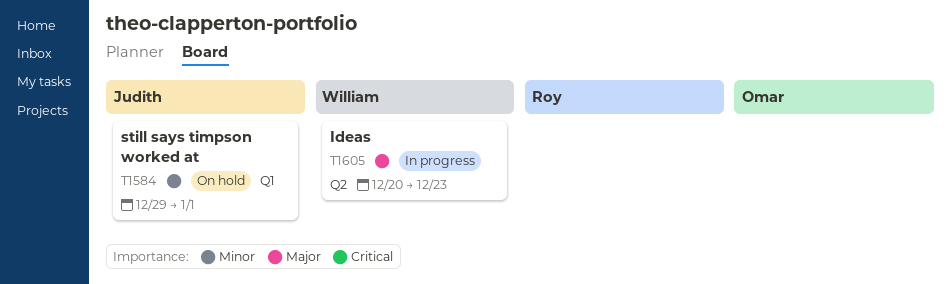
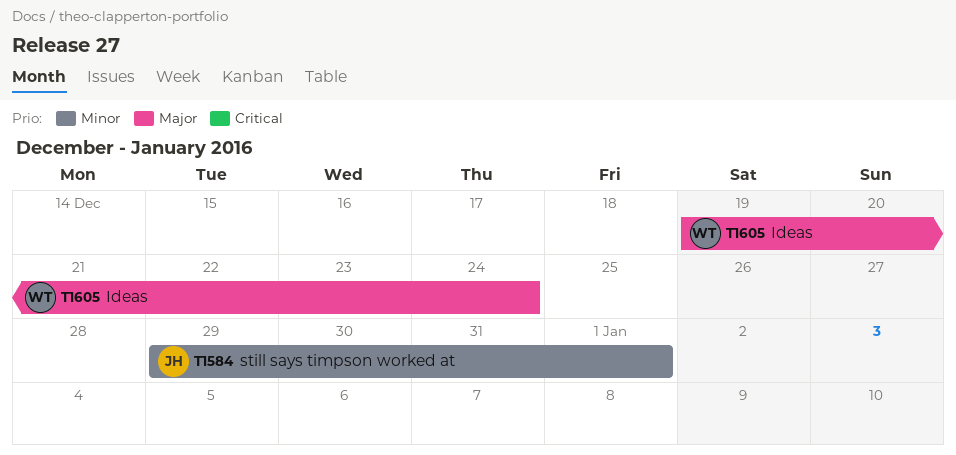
T1605, start: Dec 20 -> Dec 19
T1605, due: Dec 23 -> Dec 24

